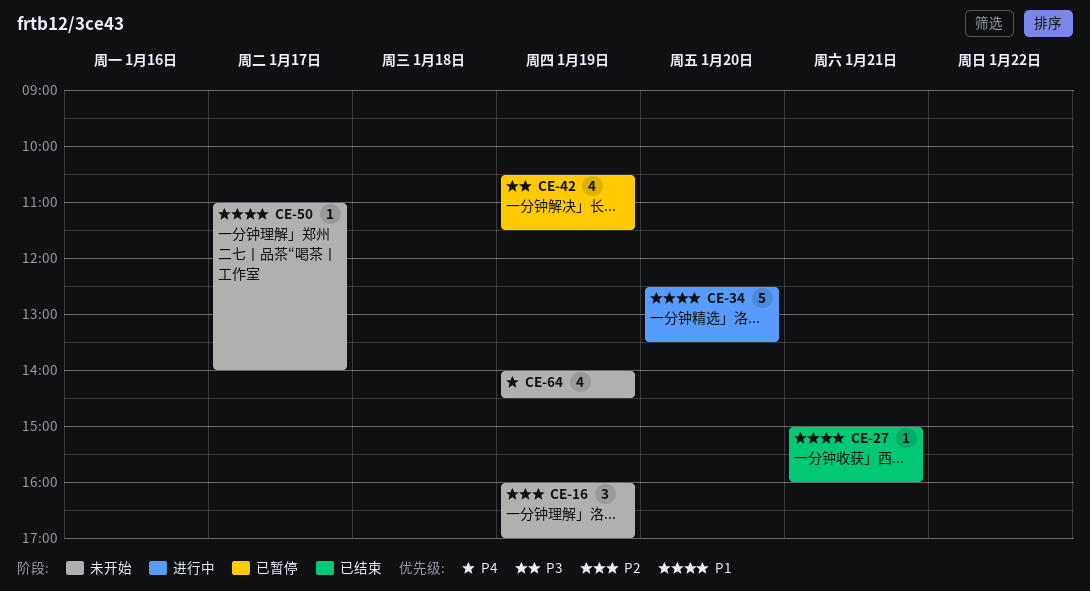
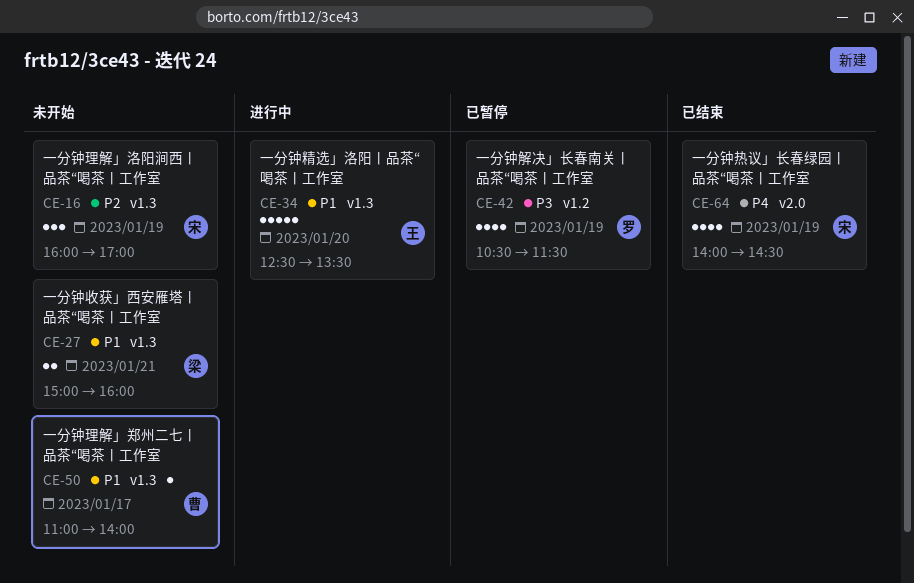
CE-27, status: 已结束 -> 未开始
CE-27, estimate: 1 -> 2
CE-64, status: 未开始 -> 已结束

